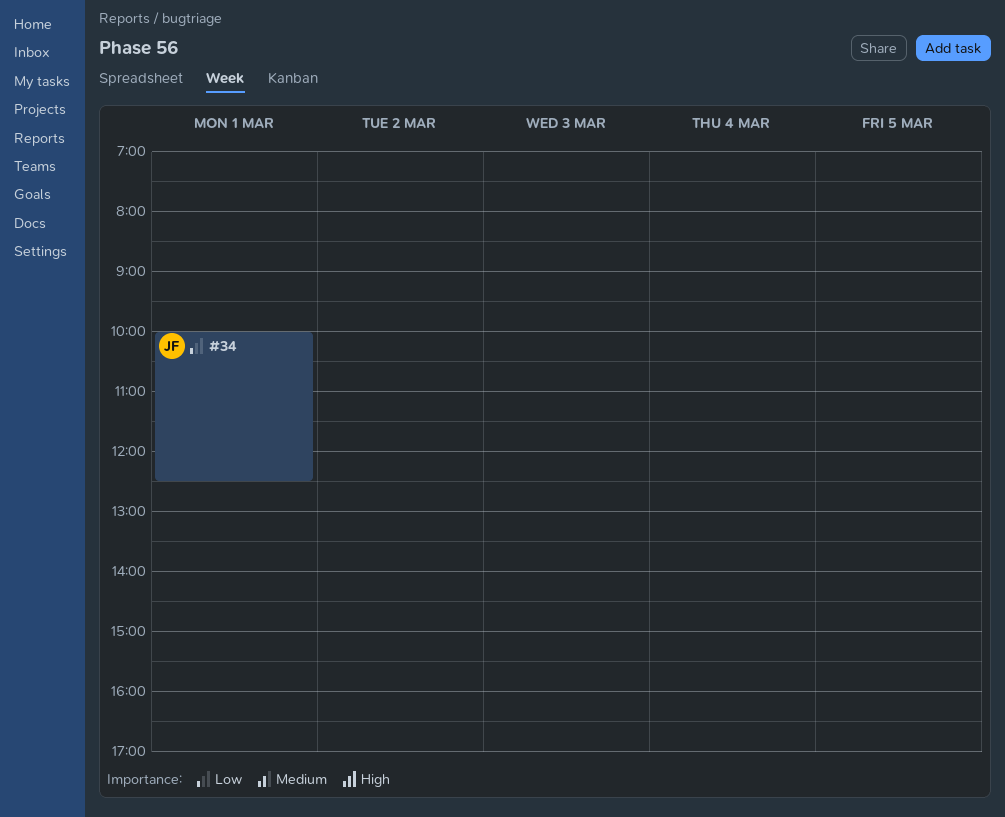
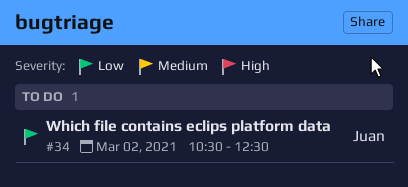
#34, day: Mar 1 -> Mar 2
#34, begins: 10:00 -> 10:30

